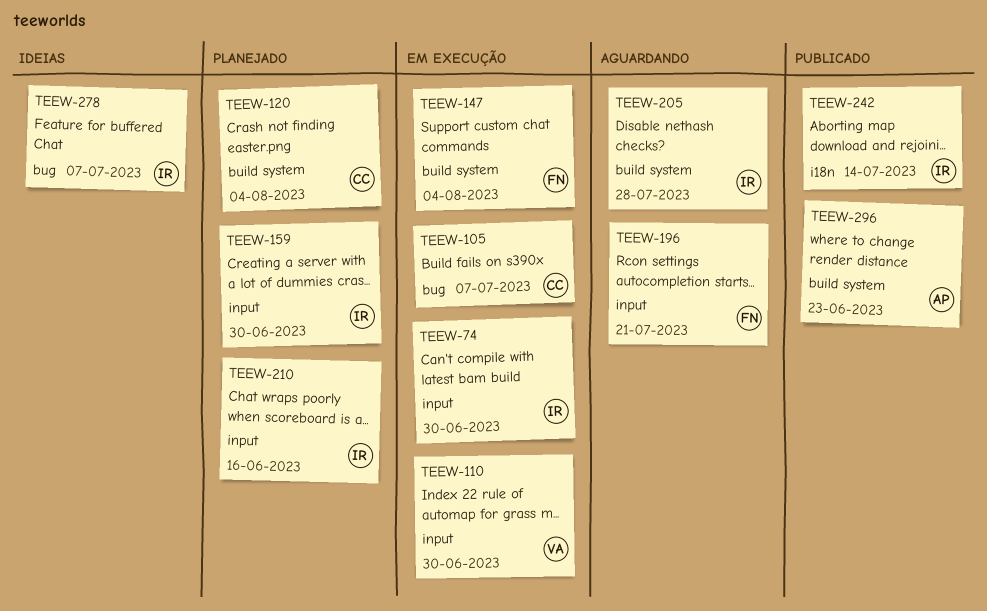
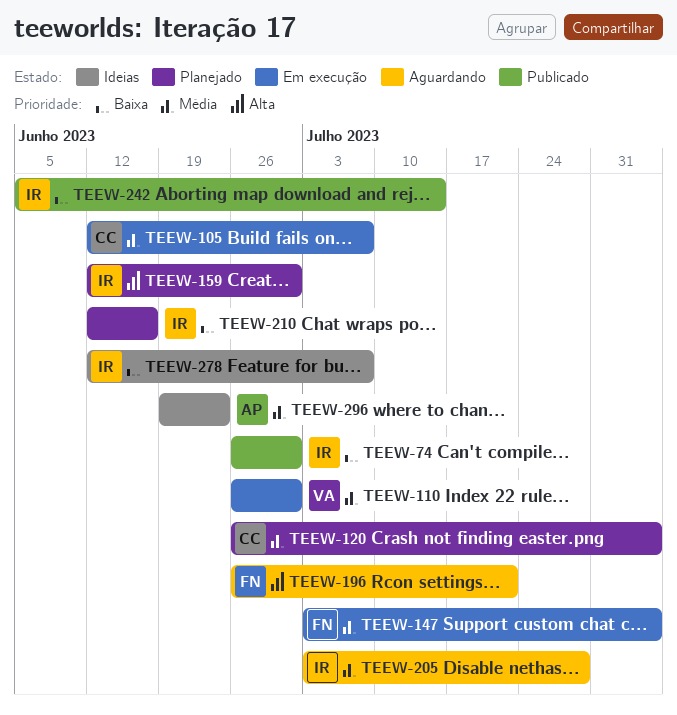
TEEW-74, status: Em execução -> Publicado
TEEW-296, status: Publicado -> Ideias

